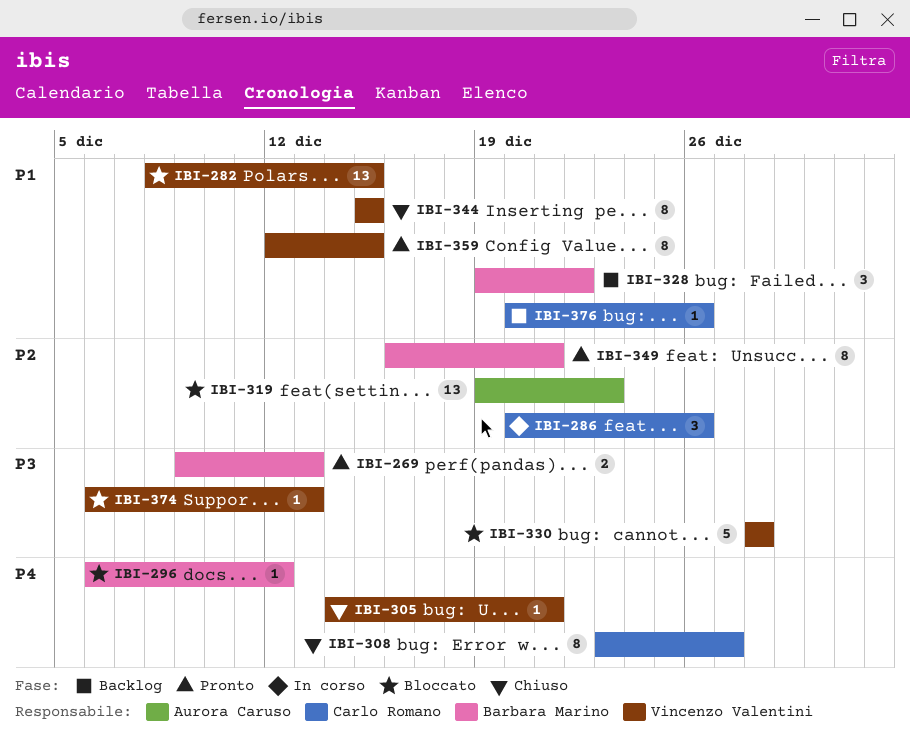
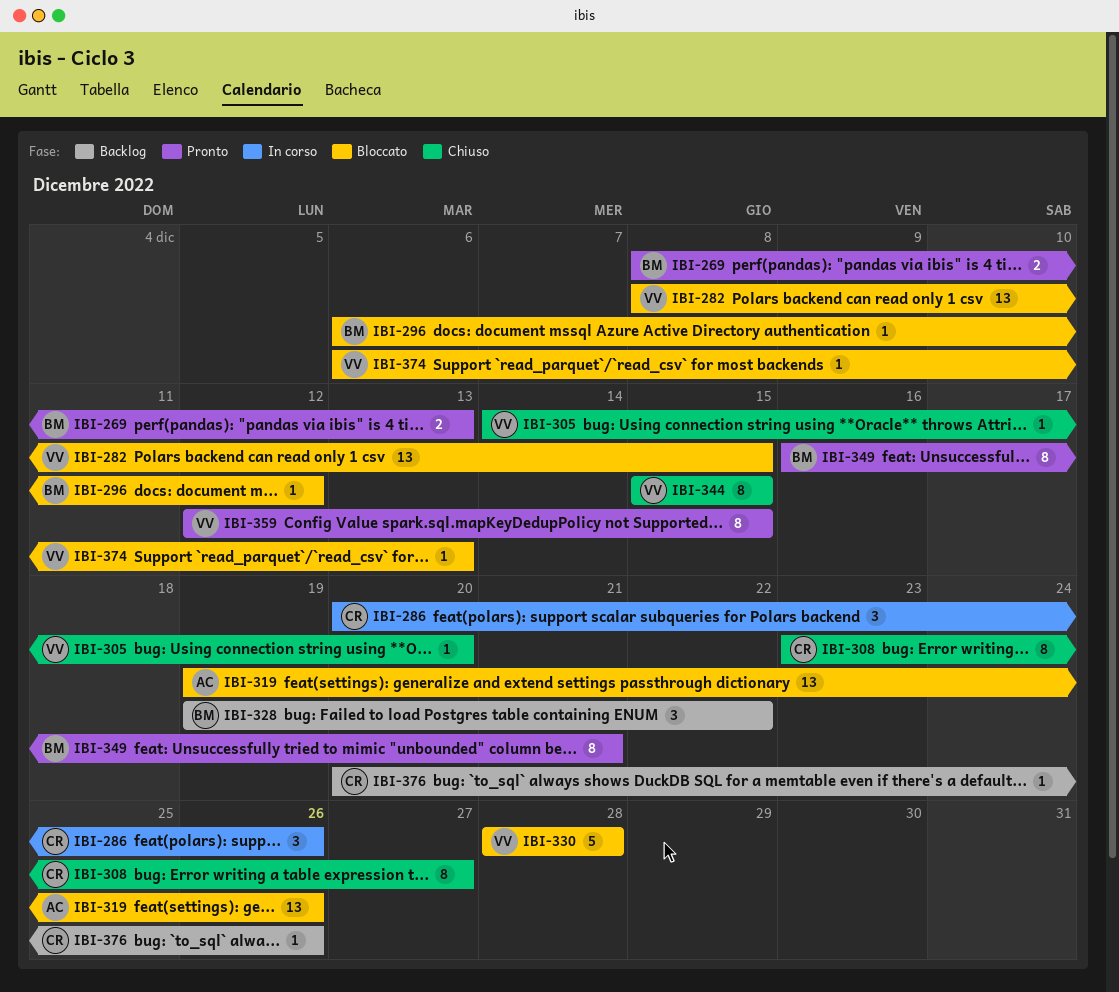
IBI-269, start: Dec 9 -> Dec 8
IBI-305, due: Dec 21 -> Dec 20
IBI-319, due: Dec 23 -> Dec 26

